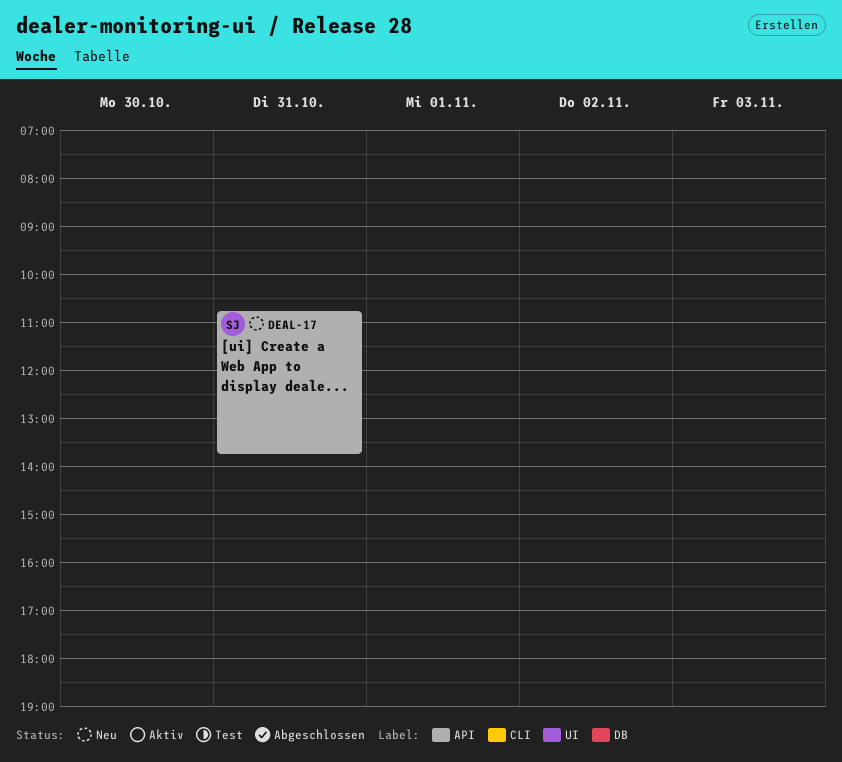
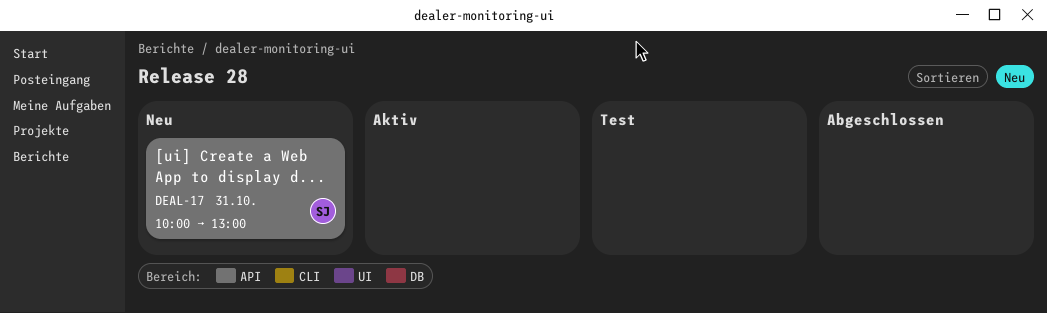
DEAL-17, begins: 10:45 -> 10:00
DEAL-17, ends: 13:45 -> 13:00

